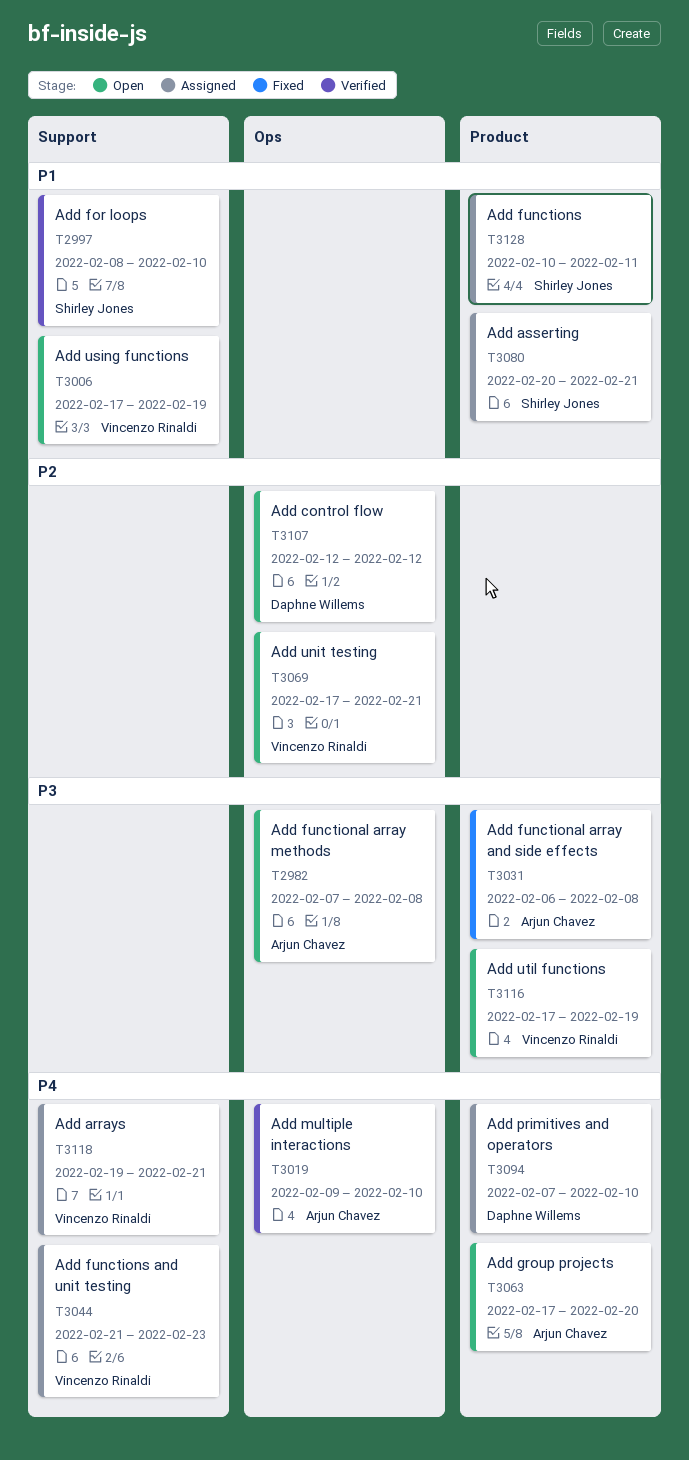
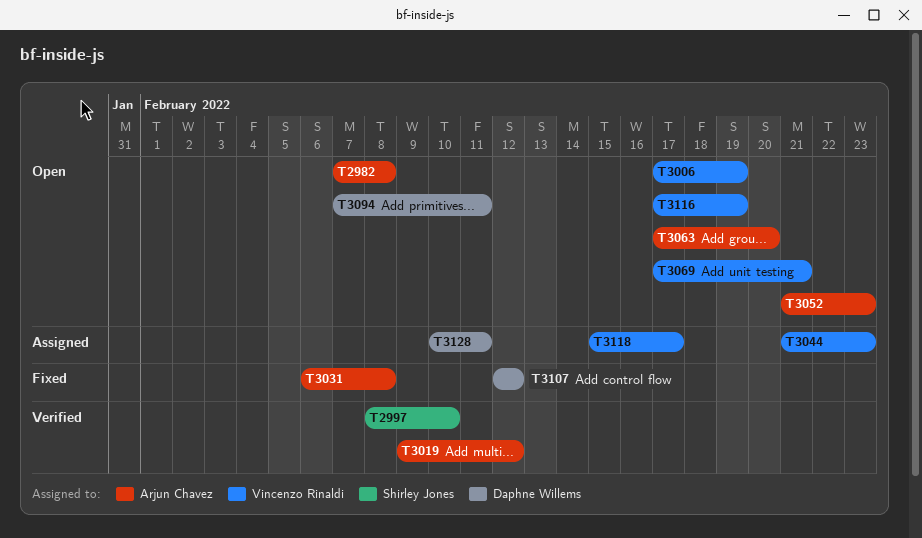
T3019, due: Feb 10 -> Feb 12
T3052: none -> present
T3080: present -> none
T3094, status: Assigned -> Open
T3094, due: Feb 10 -> Feb 11
T3107, status: Open -> Fixed
T3118, start: Feb 19 -> Feb 15
T3118, due: Feb 21 -> Feb 17
T3128, owner: Shirley Jones -> Daphne Willems

